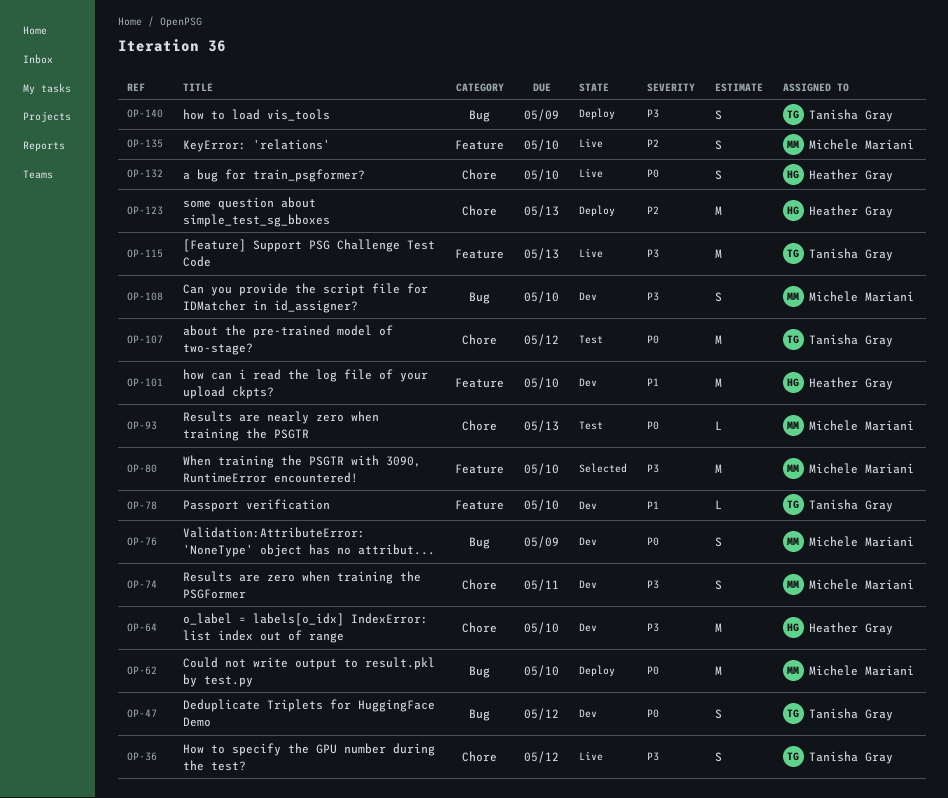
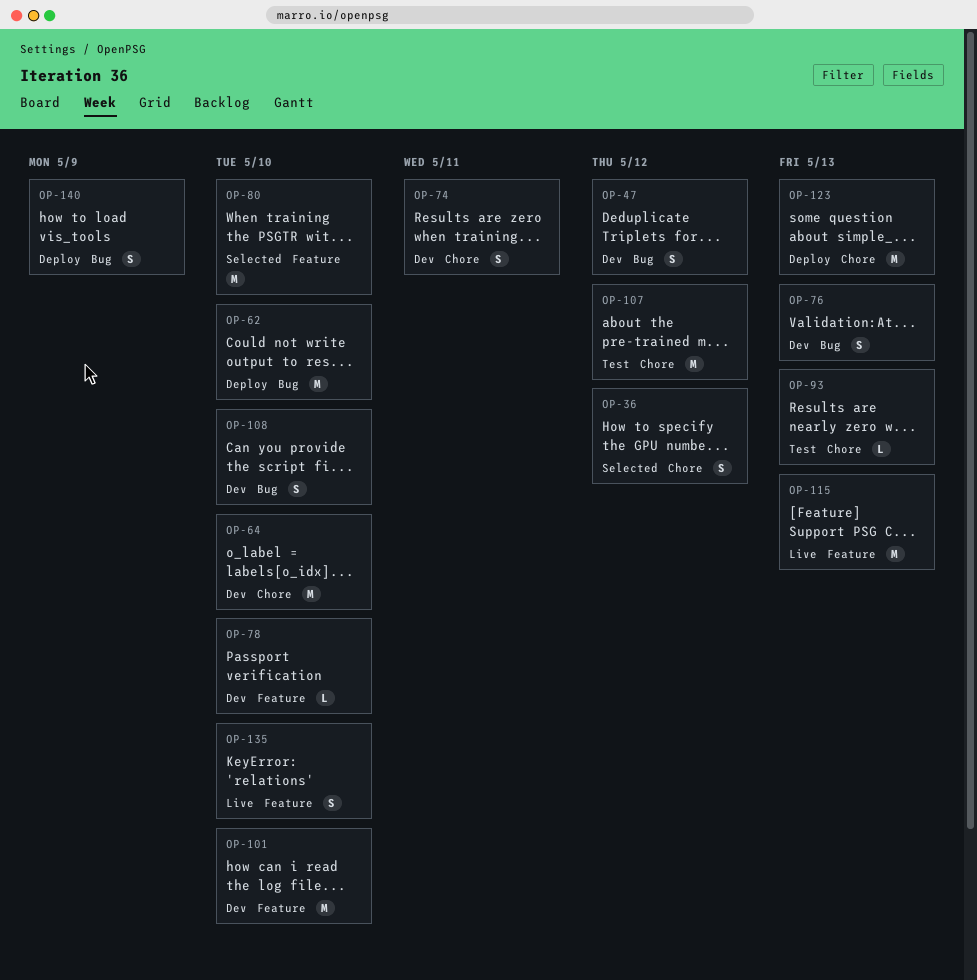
OP-36, status: Live -> Selected
OP-76, due: May 9 -> May 13
OP-132: present -> none

